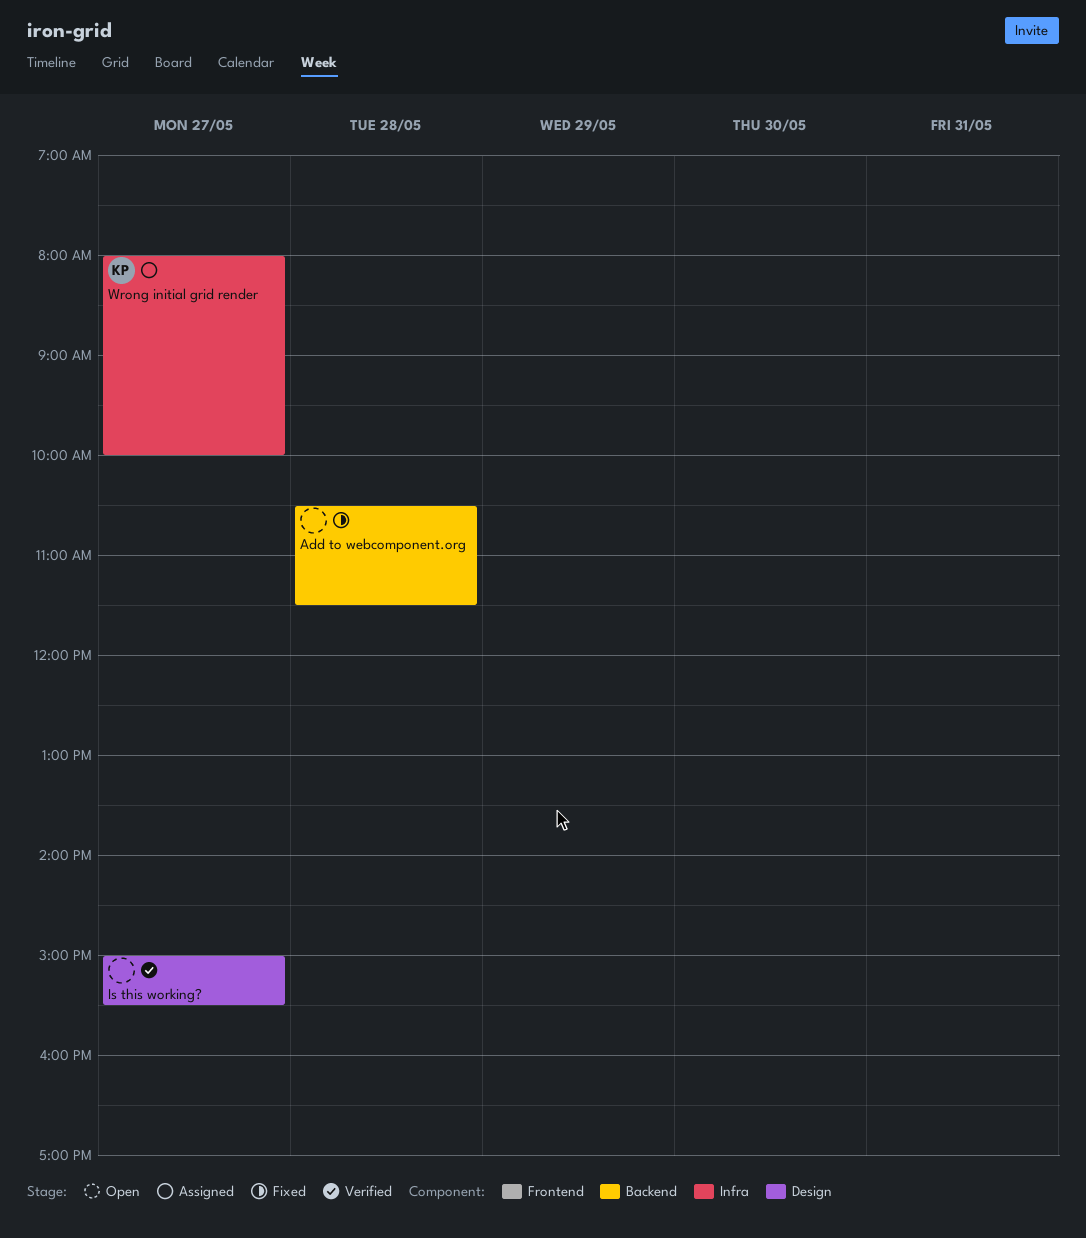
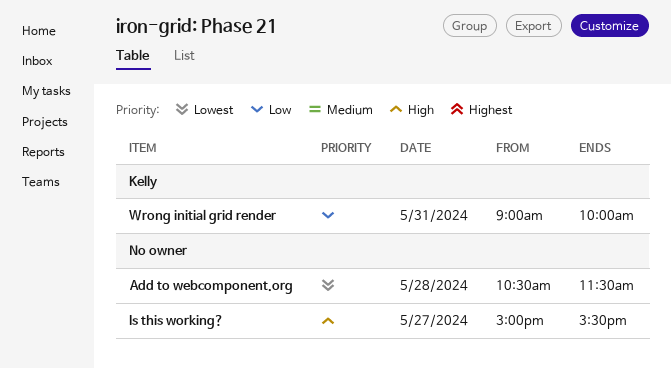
Wrong initial grid render, day: May 27 -> May 31
Wrong initial grid render, begins: 08:00 -> 09:00

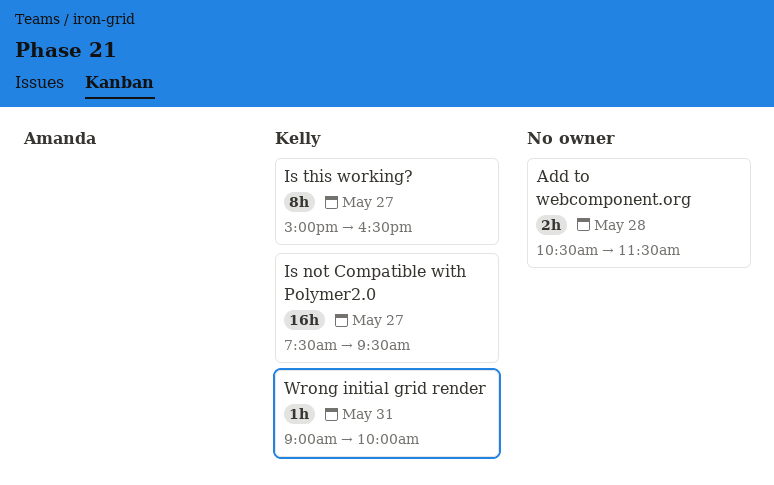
Is not Compatible with Polymer2.0: none -> present
Is this working?, owner: none -> Kelly
Is this working?, ends: 15:30 -> 16:30

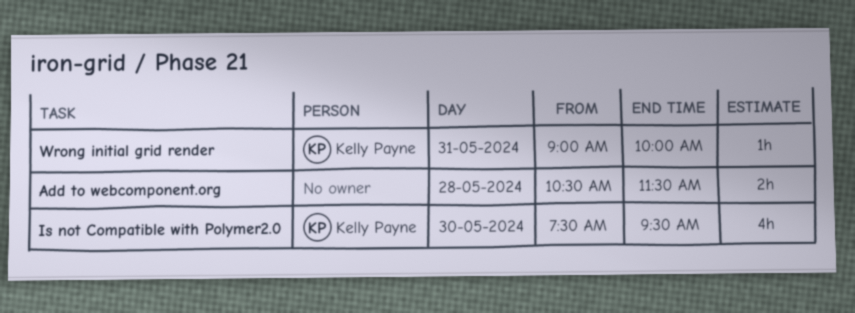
Is not Compatible with Polymer2.0, estimate: 16h -> 4h
Is not Compatible with Polymer2.0, day: May 27 -> May 30
Is this working?: present -> none

